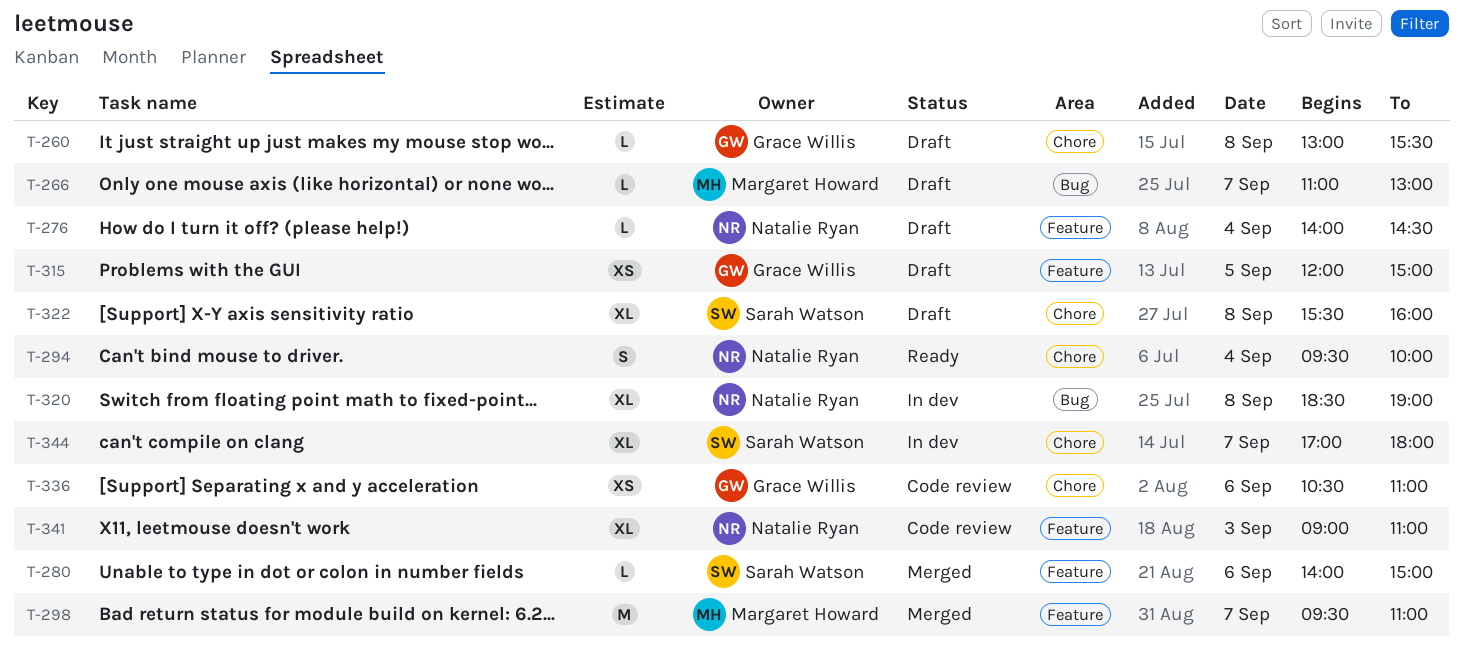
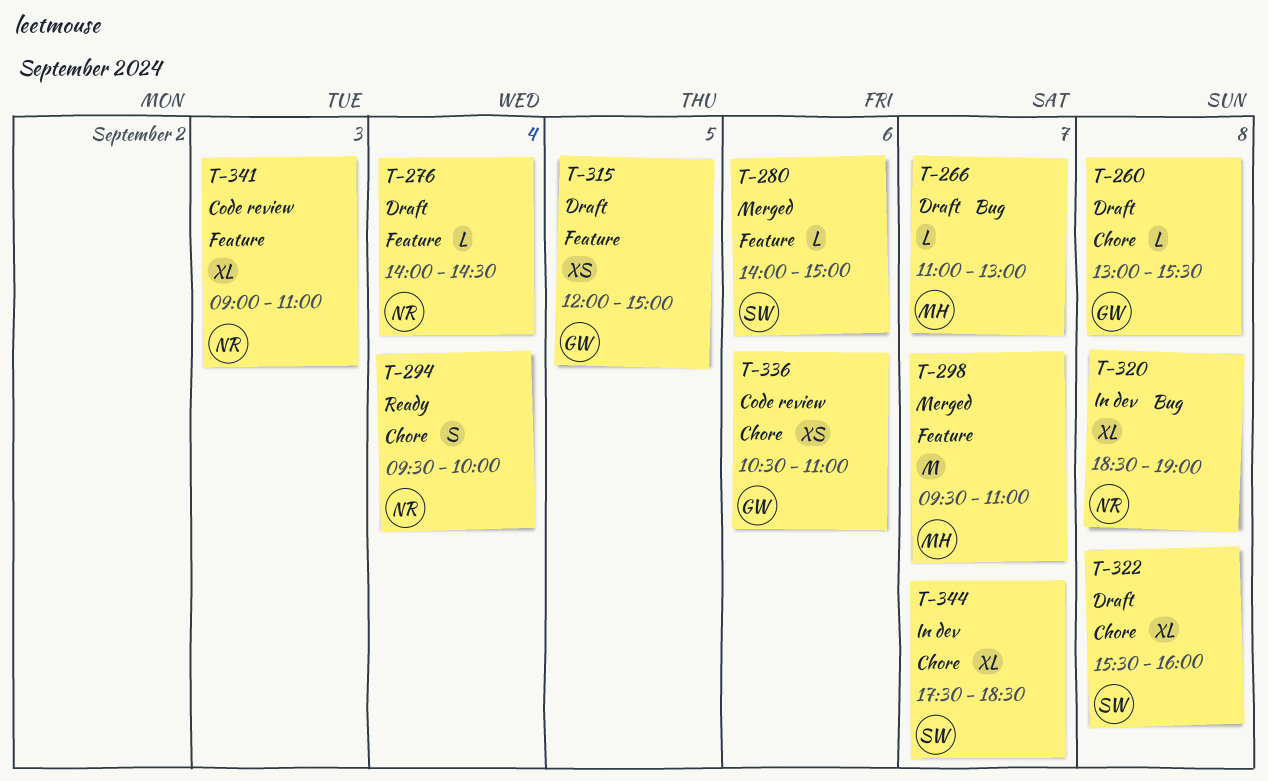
T-344, begins: 17:00 -> 17:30
T-344, ends: 18:00 -> 18:30

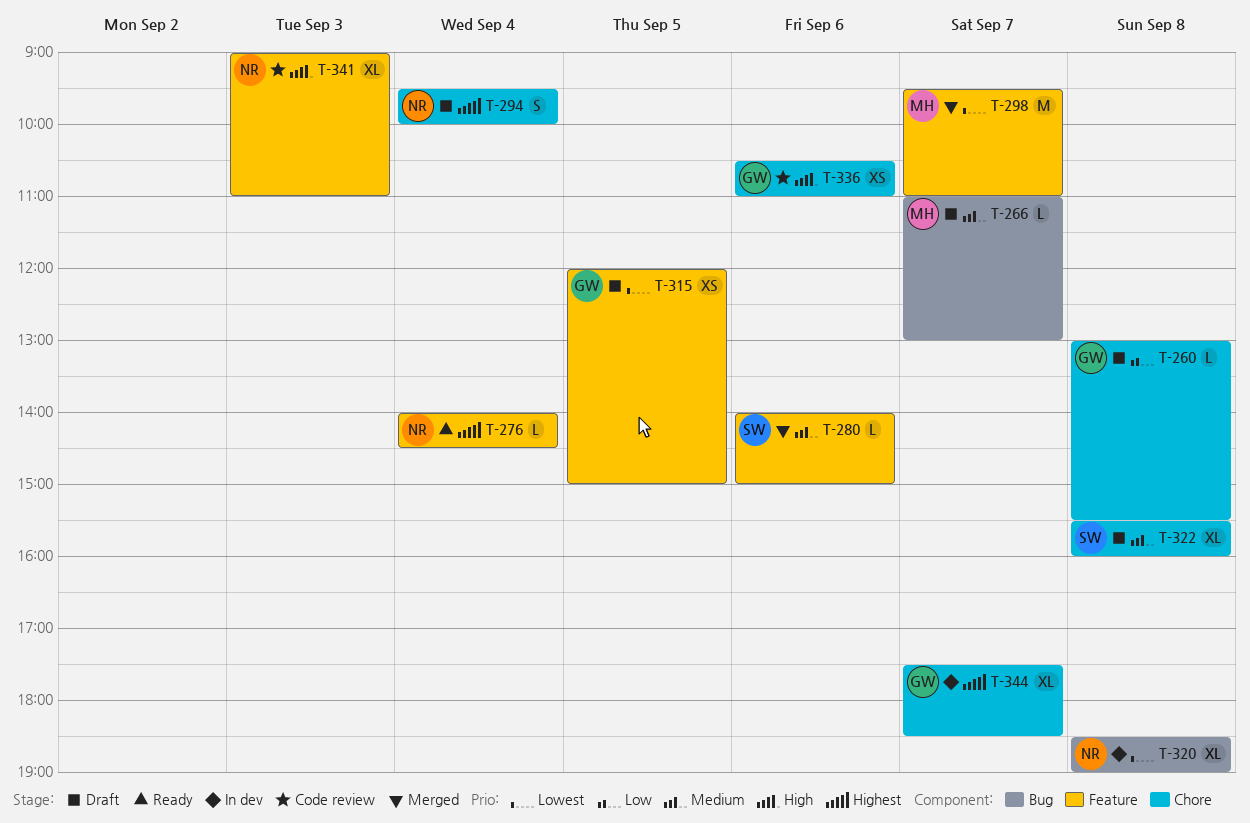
T-276, status: Draft -> Ready
T-294, status: Ready -> Draft
T-344, owner: SW -> GW

